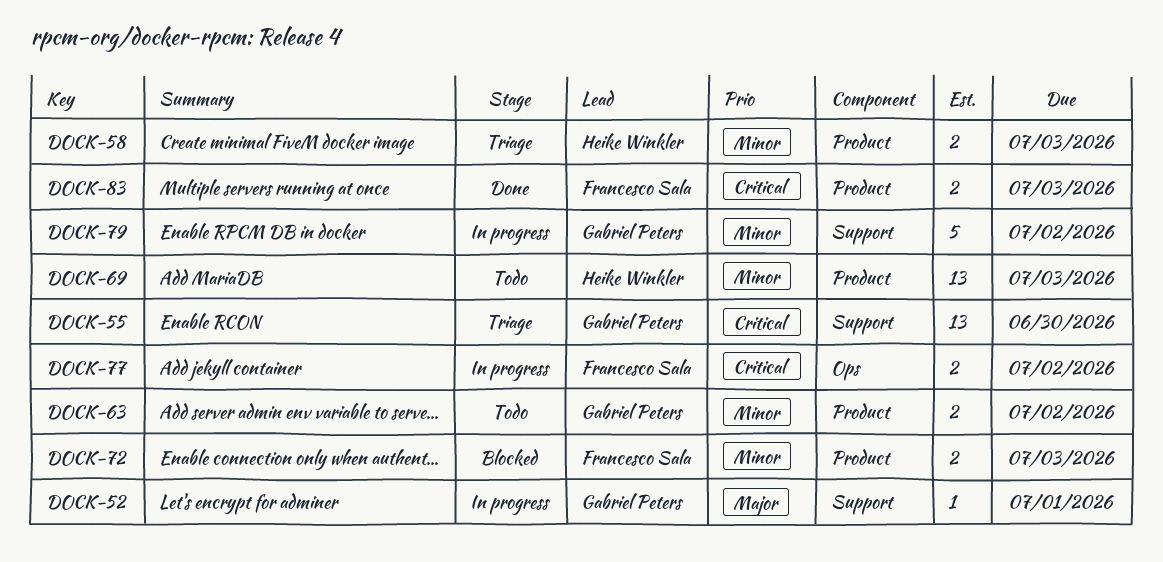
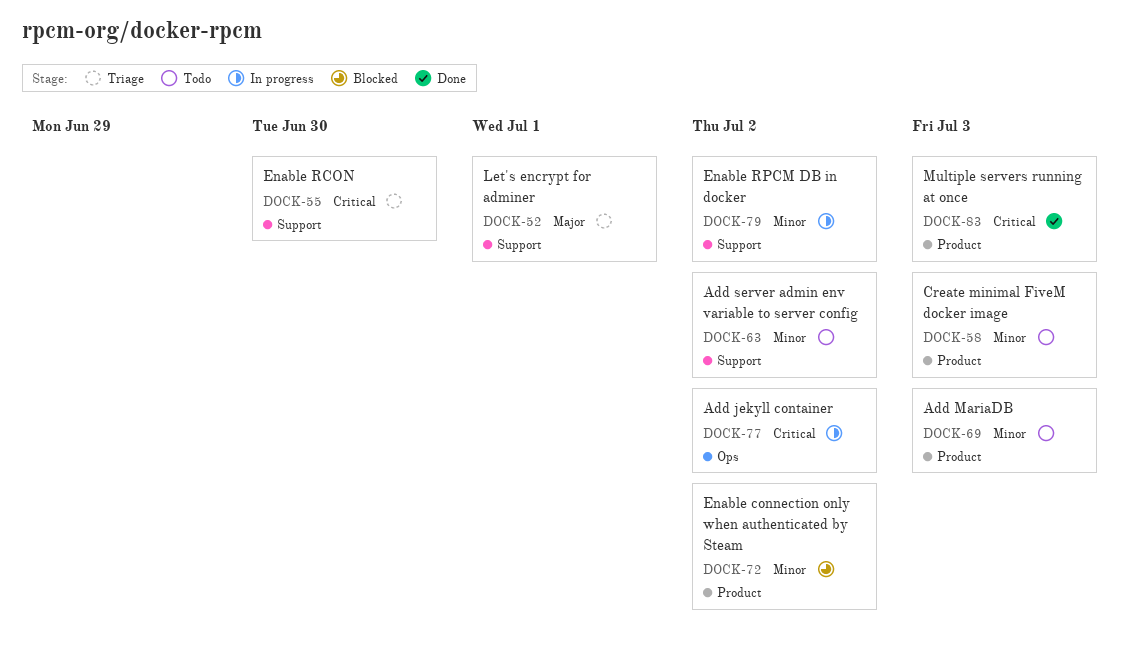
DOCK-52, status: In progress -> Triage
DOCK-58, status: Triage -> Todo
DOCK-63, label: Product -> Support
DOCK-72, due: Jul 3 -> Jul 2

